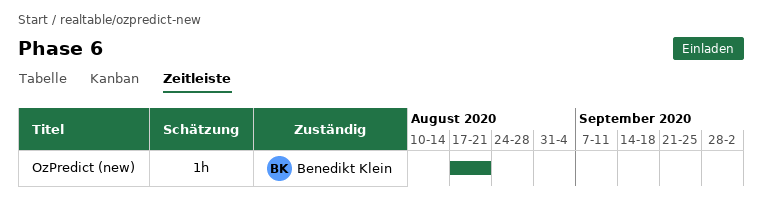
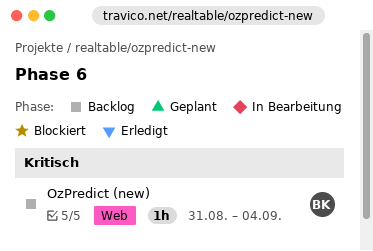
OzPredict (new), start: Aug 17 -> Aug 31
OzPredict (new), due: Aug 21 -> Sep 4

